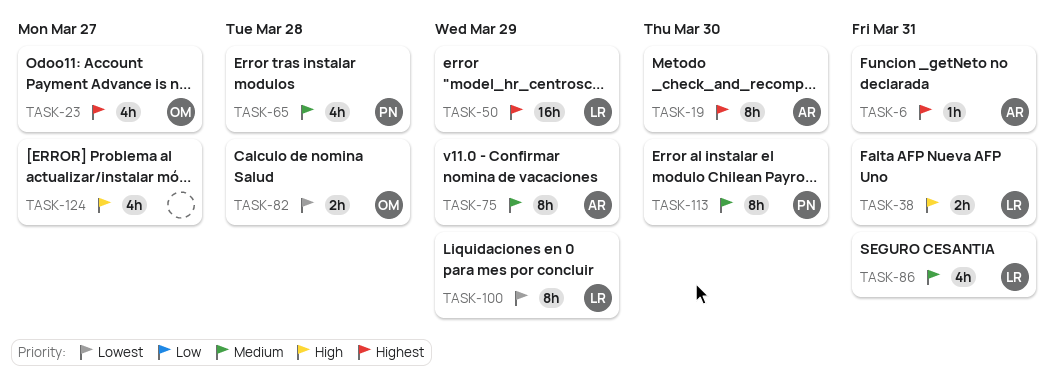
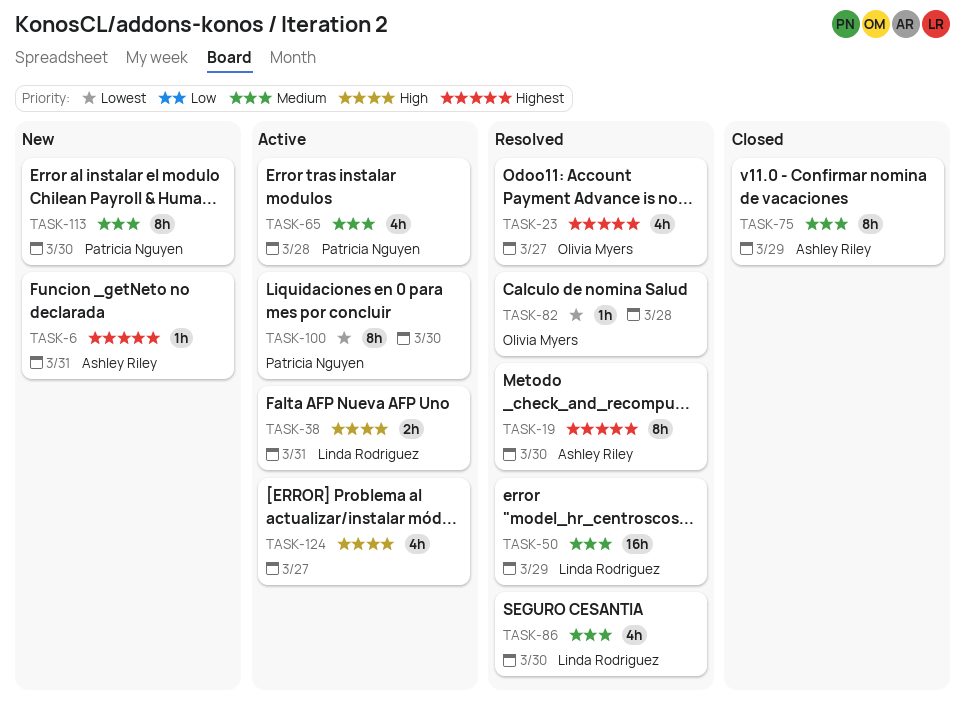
TASK-50, priority: Highest -> Medium
TASK-82, estimate: 2h -> 1h
TASK-86, due: Mar 31 -> Mar 30
TASK-100, owner: Linda Rodriguez -> Patricia Nguyen
TASK-100, due: Mar 29 -> Mar 30

